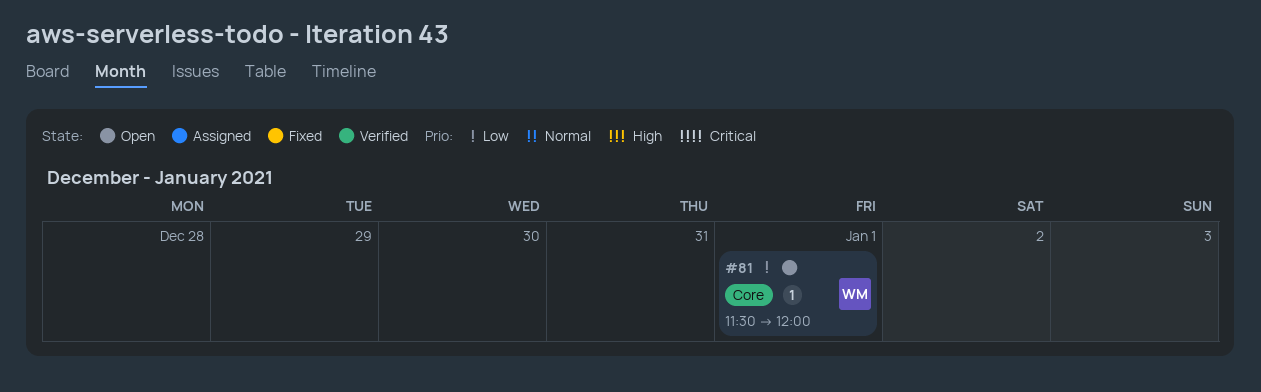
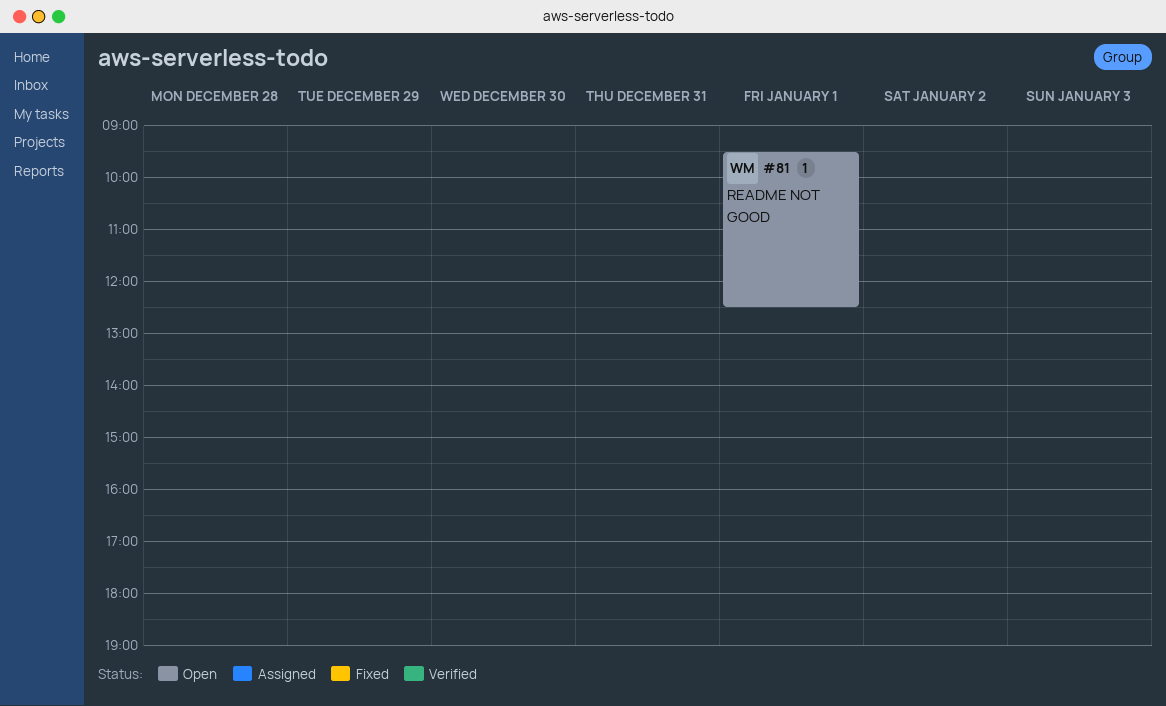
#81, begins: 11:30 -> 09:30
#81, ends: 12:00 -> 12:30

